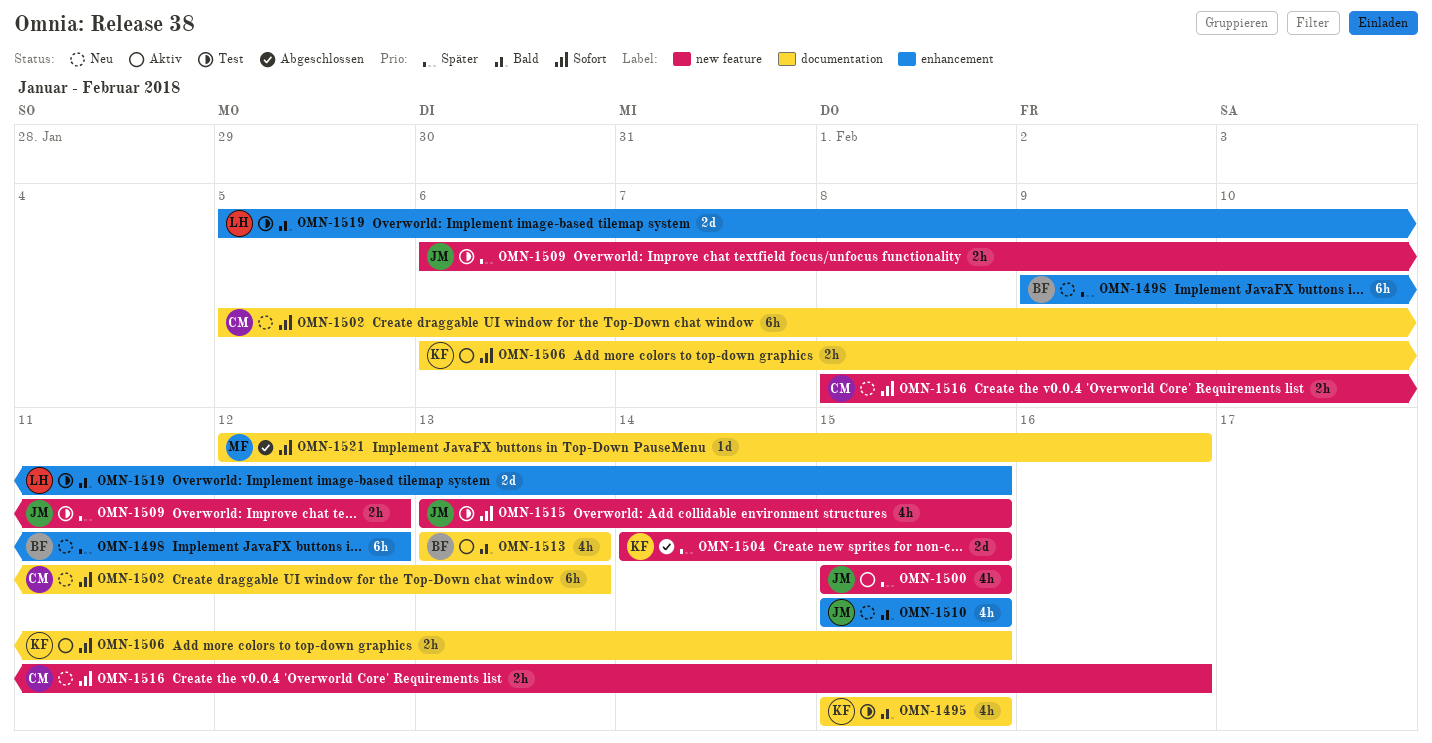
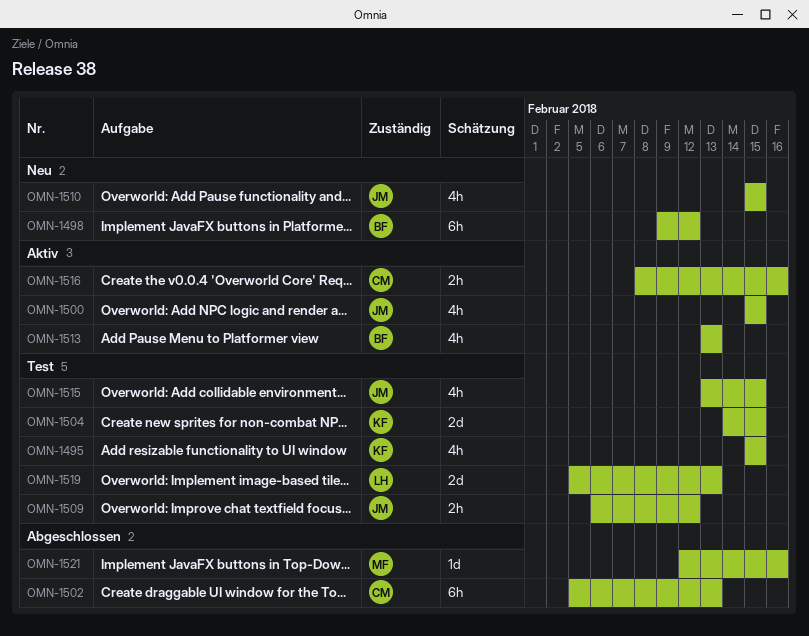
OMN-1502, status: Neu -> Abgeschlossen
OMN-1504, status: Abgeschlossen -> Test
OMN-1506: present -> none
OMN-1516, status: Neu -> Aktiv
OMN-1519, due: Feb 15 -> Feb 13

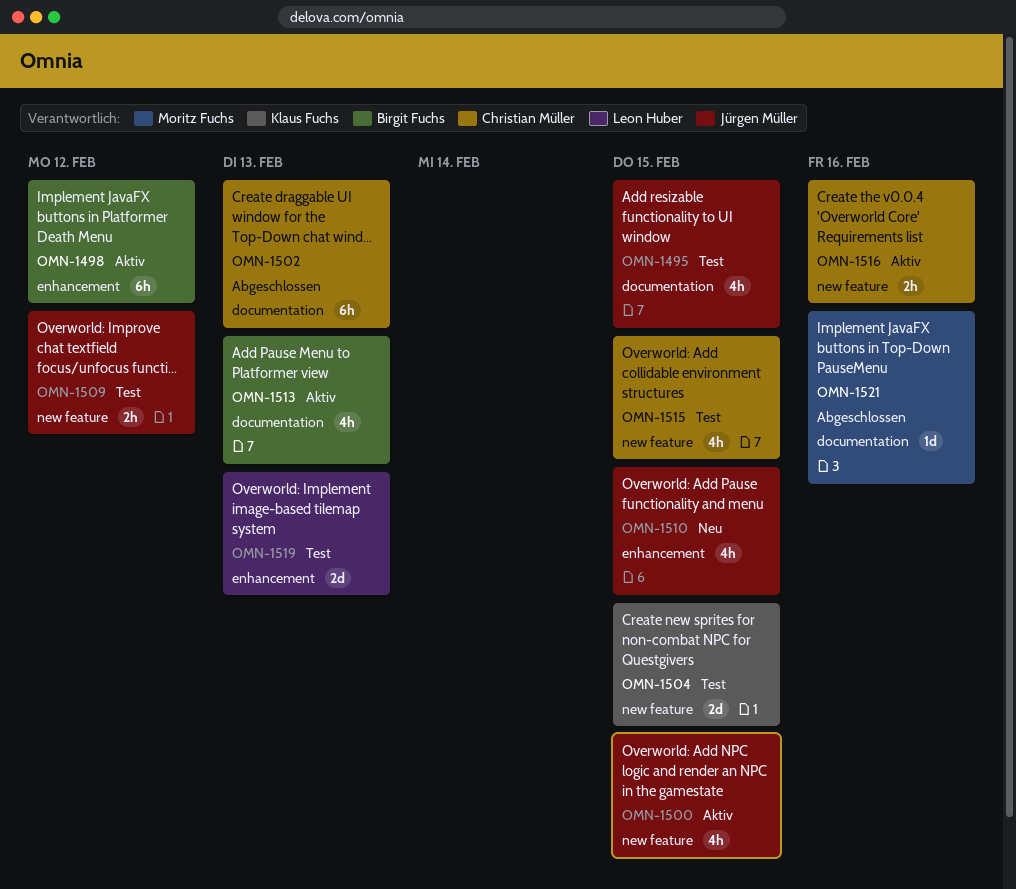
OMN-1495, owner: Klaus Fuchs -> Jürgen Müller
OMN-1498, status: Neu -> Aktiv
OMN-1515, owner: Jürgen Müller -> Christian Müller

